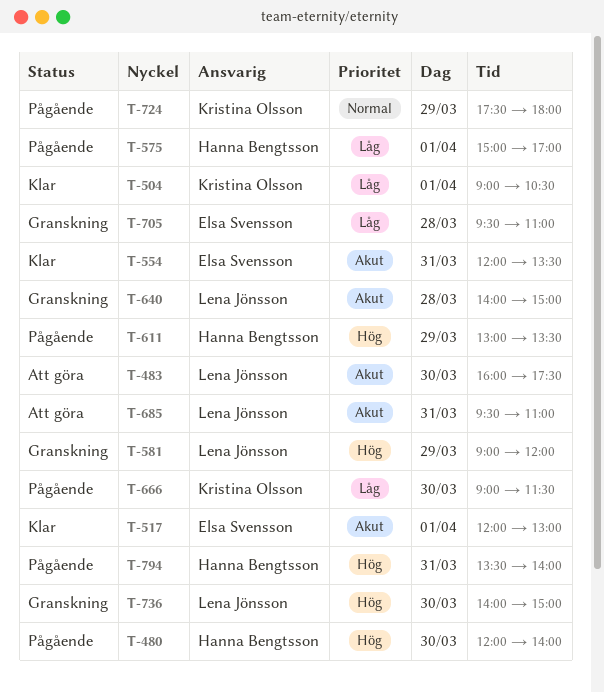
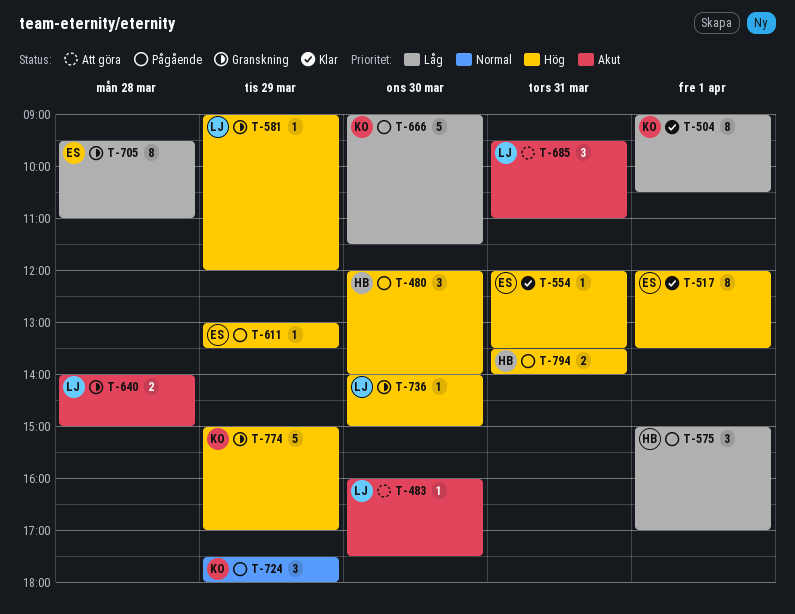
T-517, priority: Akut -> Hög
T-517, ends: 13:00 -> 13:30
T-554, priority: Akut -> Hög
T-611, owner: Hanna Bengtsson -> Elsa Svensson
T-774: none -> present

